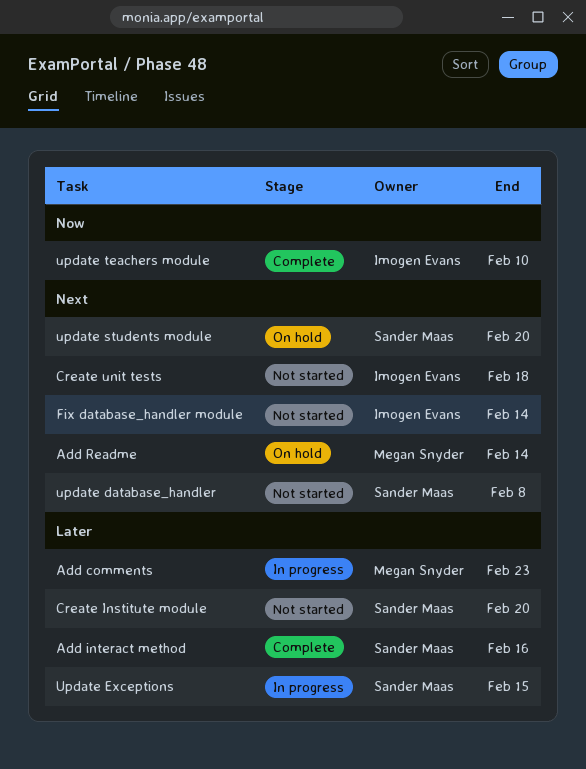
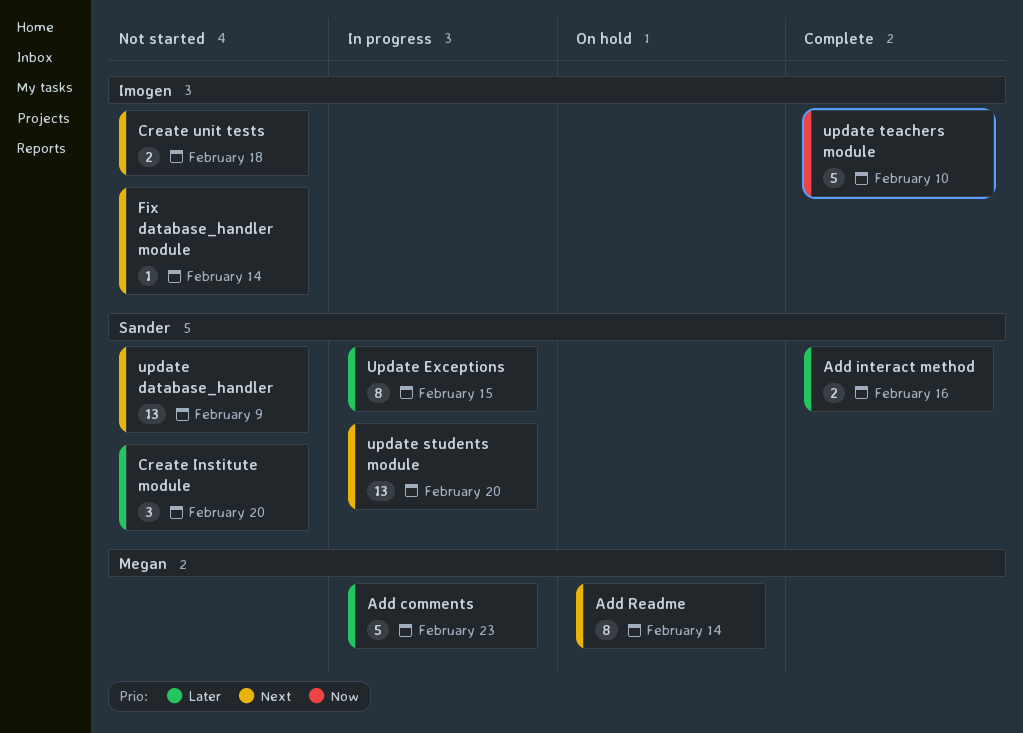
update database_handler, due: Feb 8 -> Feb 9
update students module, status: On hold -> In progress

